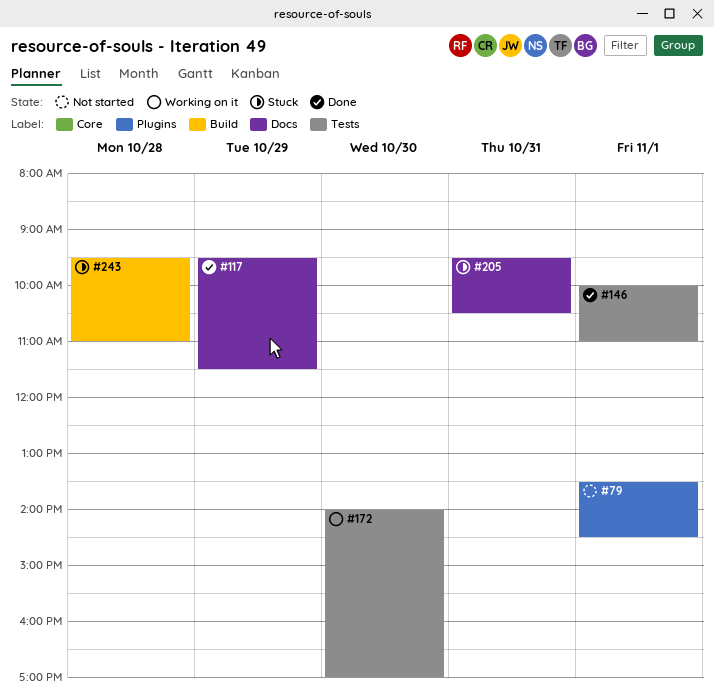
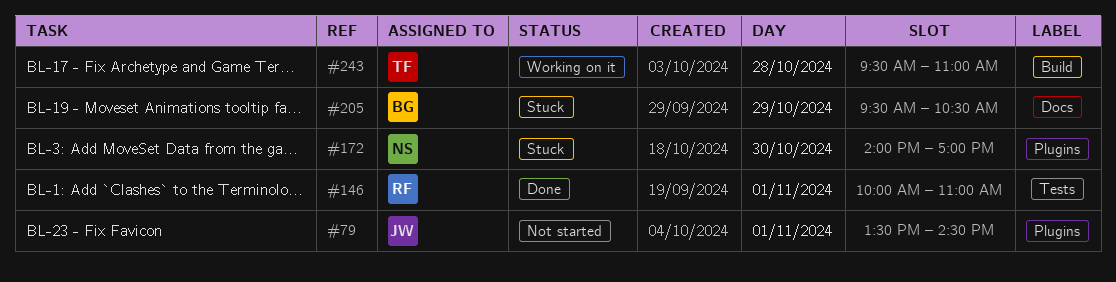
#117: present -> none
#172, status: Working on it -> Stuck
#172, label: Tests -> Plugins
#205, day: Oct 31 -> Oct 29
#243, status: Stuck -> Working on it

